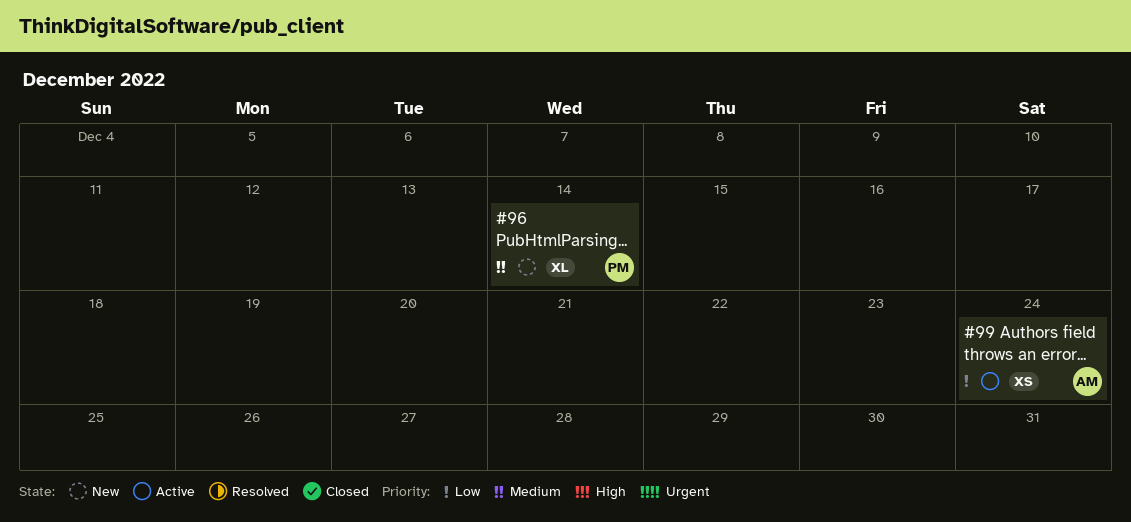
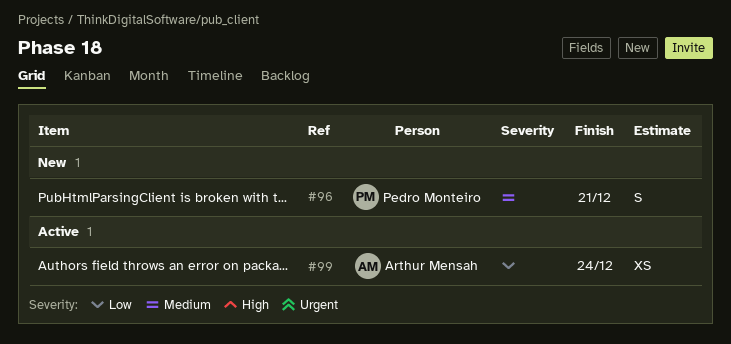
#96, estimate: XL -> S
#96, due: Dec 14 -> Dec 21

